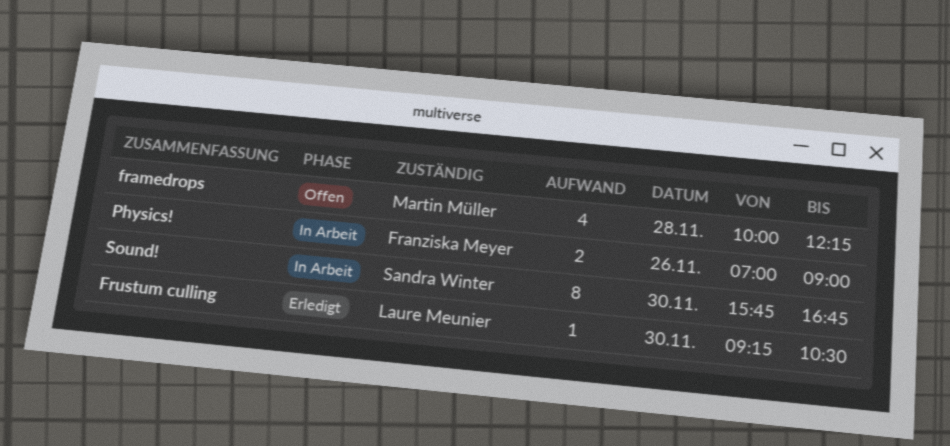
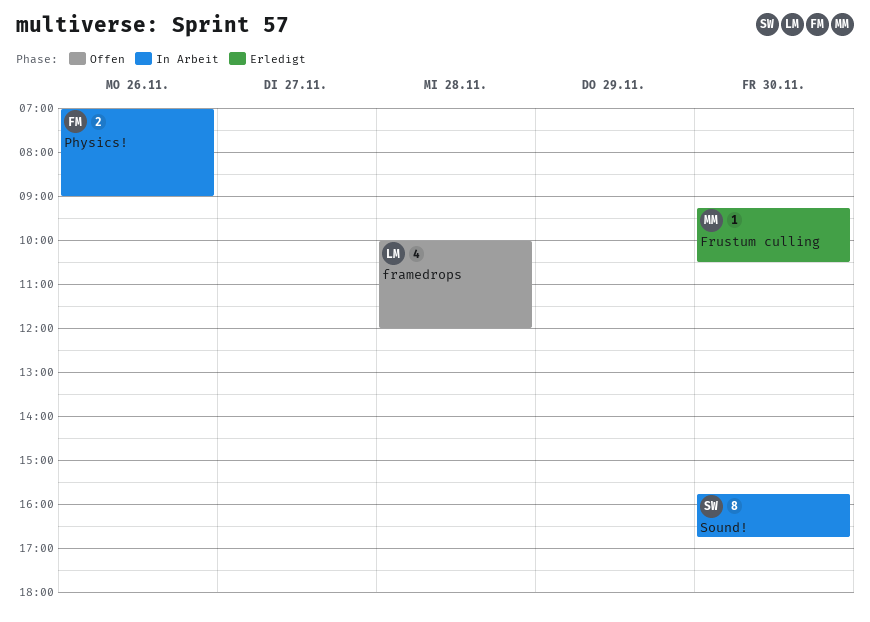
framedrops, owner: Martin Müller -> Laure Meunier
framedrops, ends: 12:15 -> 12:00
Frustum culling, owner: Laure Meunier -> Martin Müller

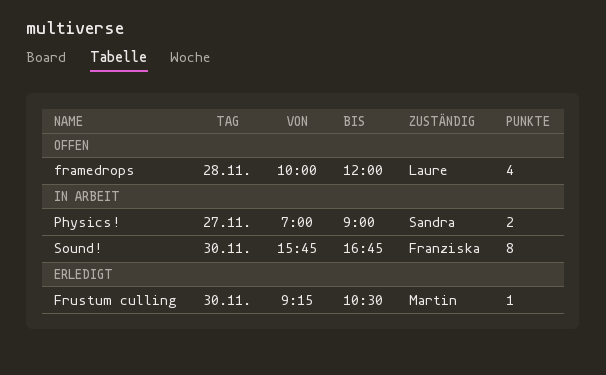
Physics!, owner: Franziska -> Sandra
Physics!, day: Nov 26 -> Nov 27
Sound!, owner: Sandra -> Franziska

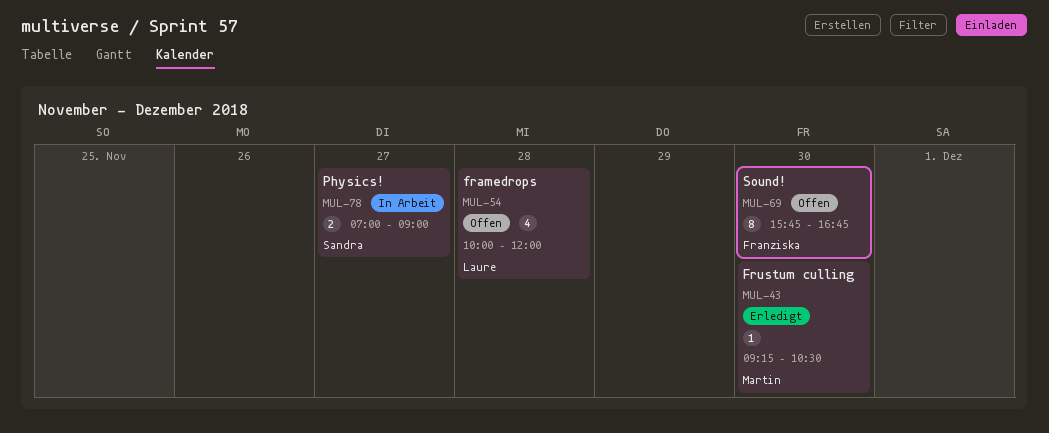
Sound!, status: In Arbeit -> Offen

